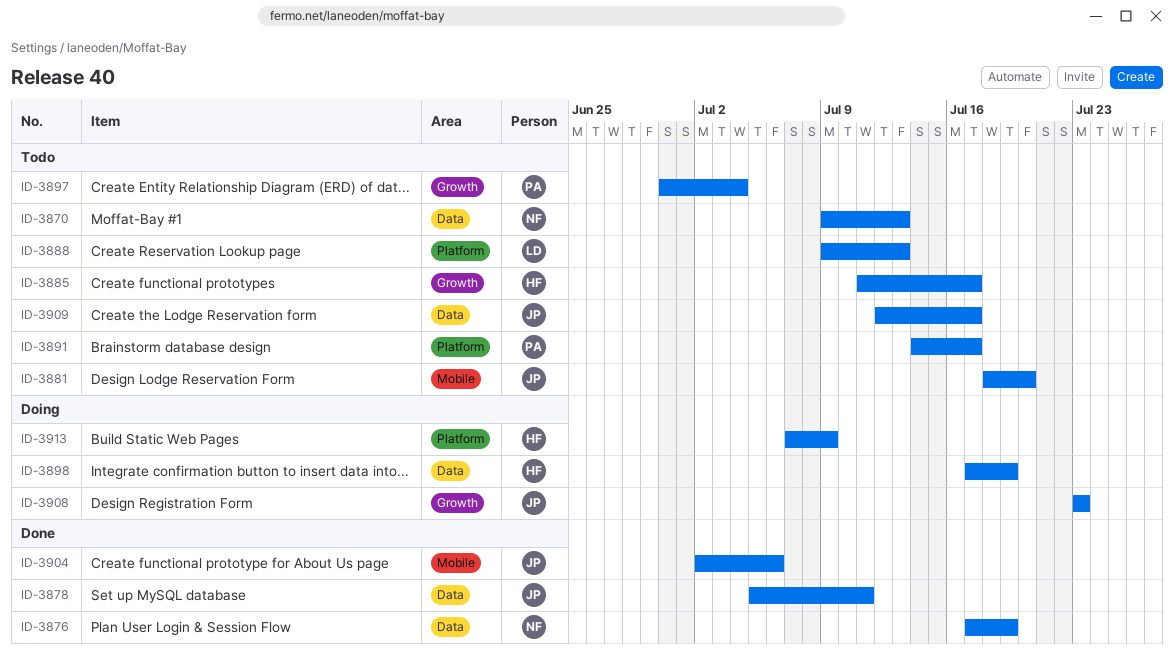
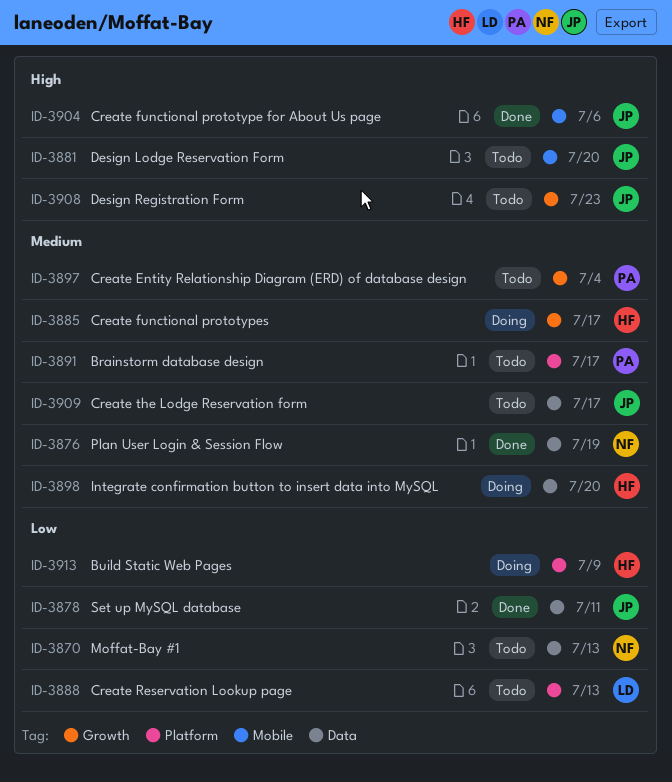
ID-3885, status: Todo -> Doing
ID-3898, due: Jul 19 -> Jul 20
ID-3908, status: Doing -> Todo

